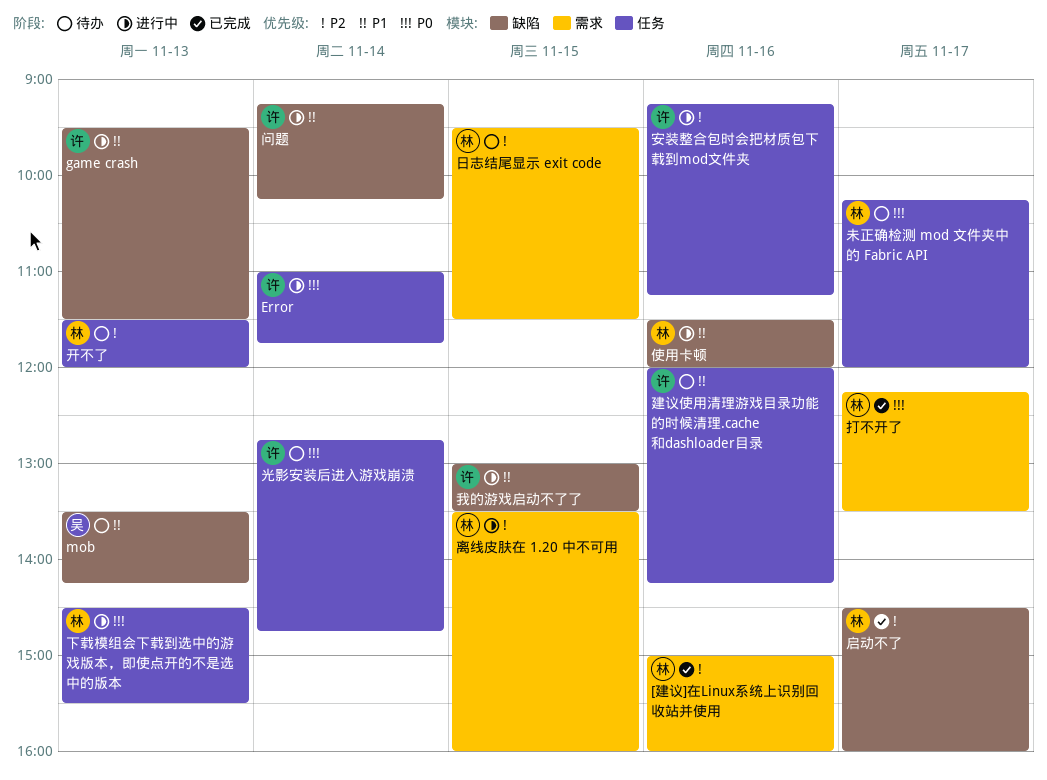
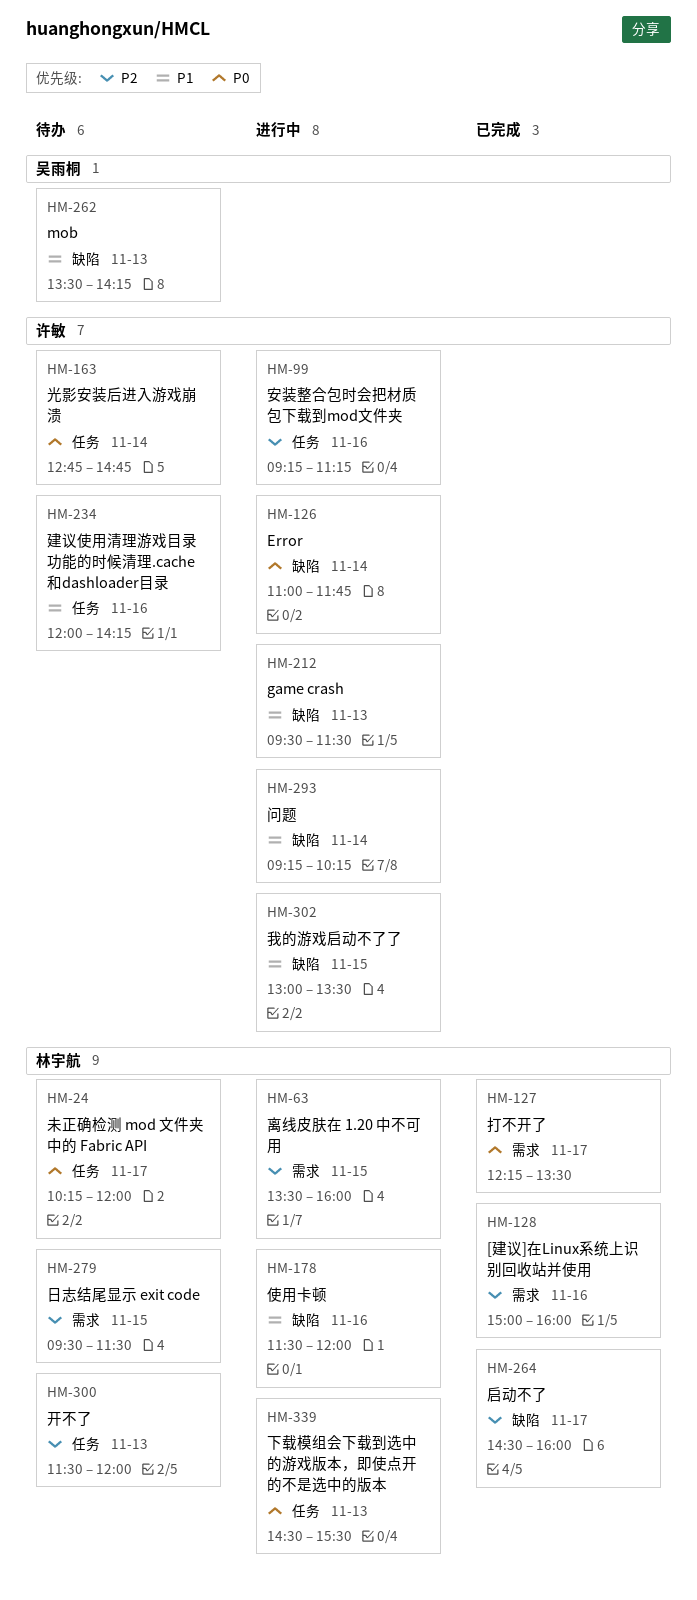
Error, label: 任务 -> 缺陷

